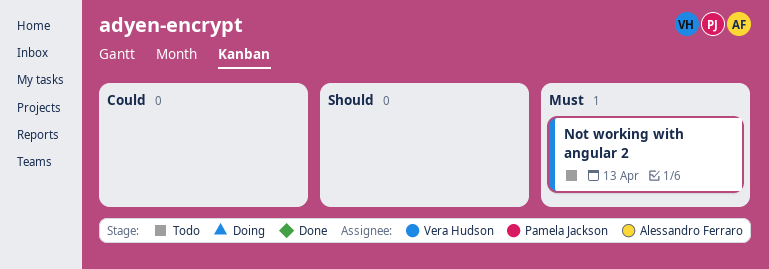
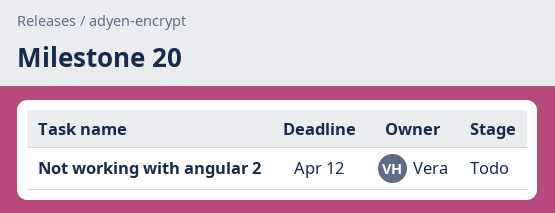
Not working with angular 2, due: Apr 13 -> Apr 12

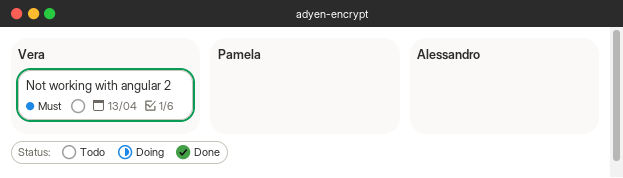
Not working with angular 2, due: Apr 12 -> Apr 13

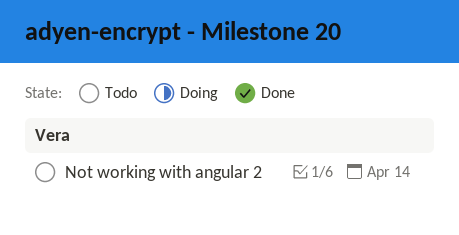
Not working with angular 2, due: Apr 13 -> Apr 14

